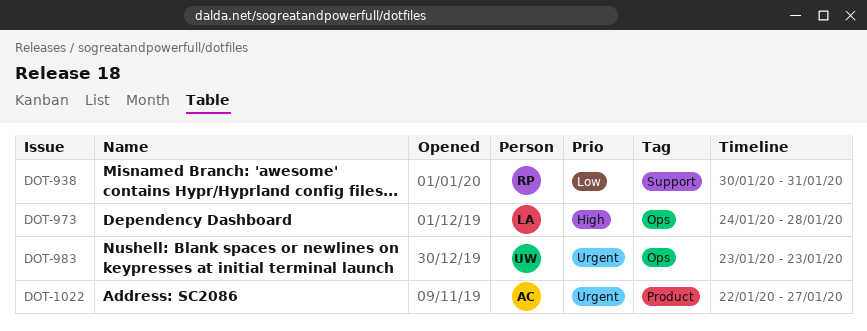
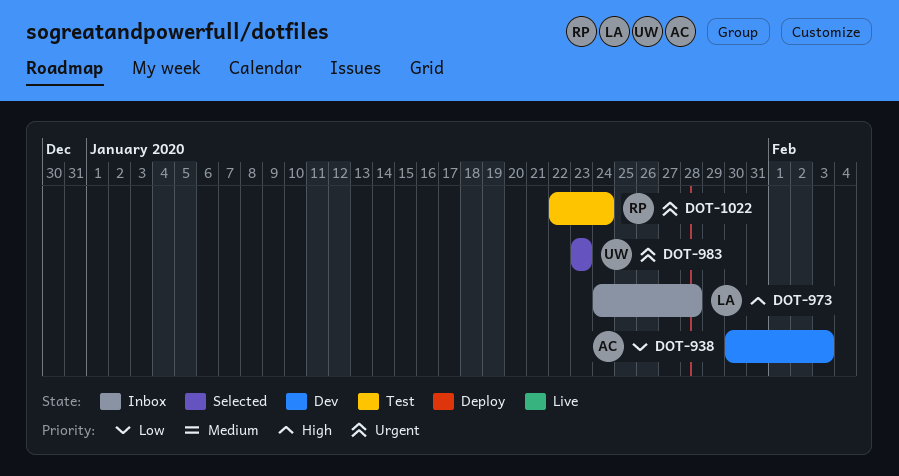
DOT-938, owner: RP -> AC
DOT-938, due: Jan 31 -> Feb 3
DOT-1022, owner: AC -> RP
DOT-1022, due: Jan 27 -> Jan 24

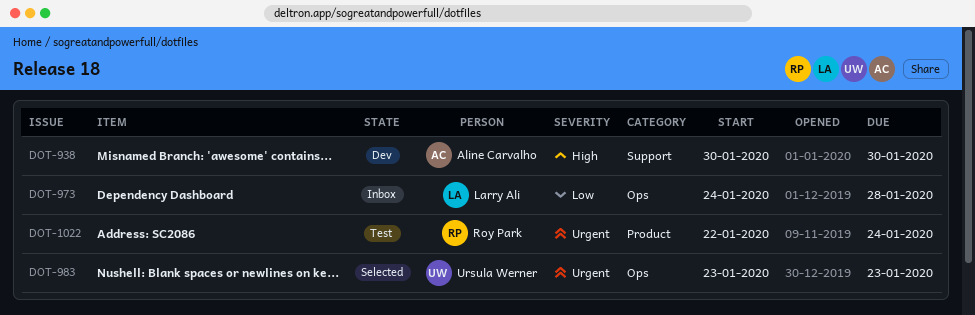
DOT-938, priority: Low -> High
DOT-938, due: Feb 3 -> Jan 30
DOT-973, priority: High -> Low

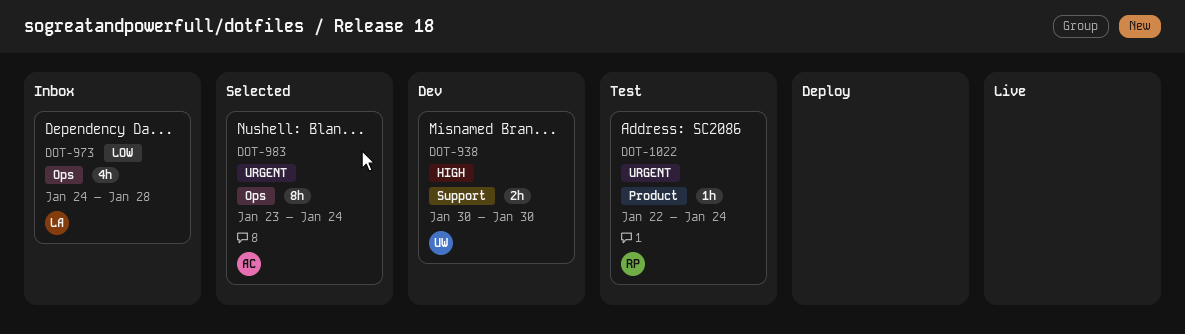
DOT-938, owner: Aline Carvalho -> Ursula Werner
DOT-983, owner: Ursula Werner -> Aline Carvalho
DOT-983, due: Jan 23 -> Jan 24

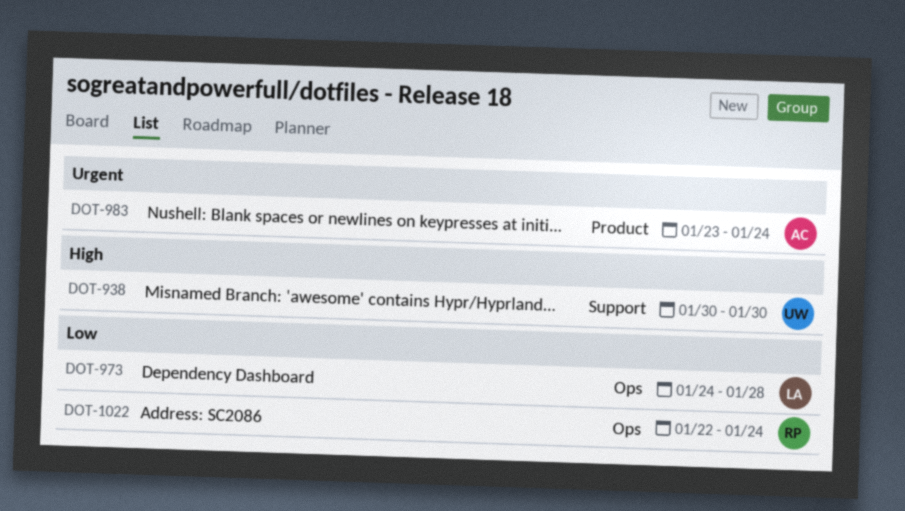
DOT-983, label: Ops -> Product
DOT-1022, priority: Urgent -> Low
DOT-1022, label: Product -> Ops

